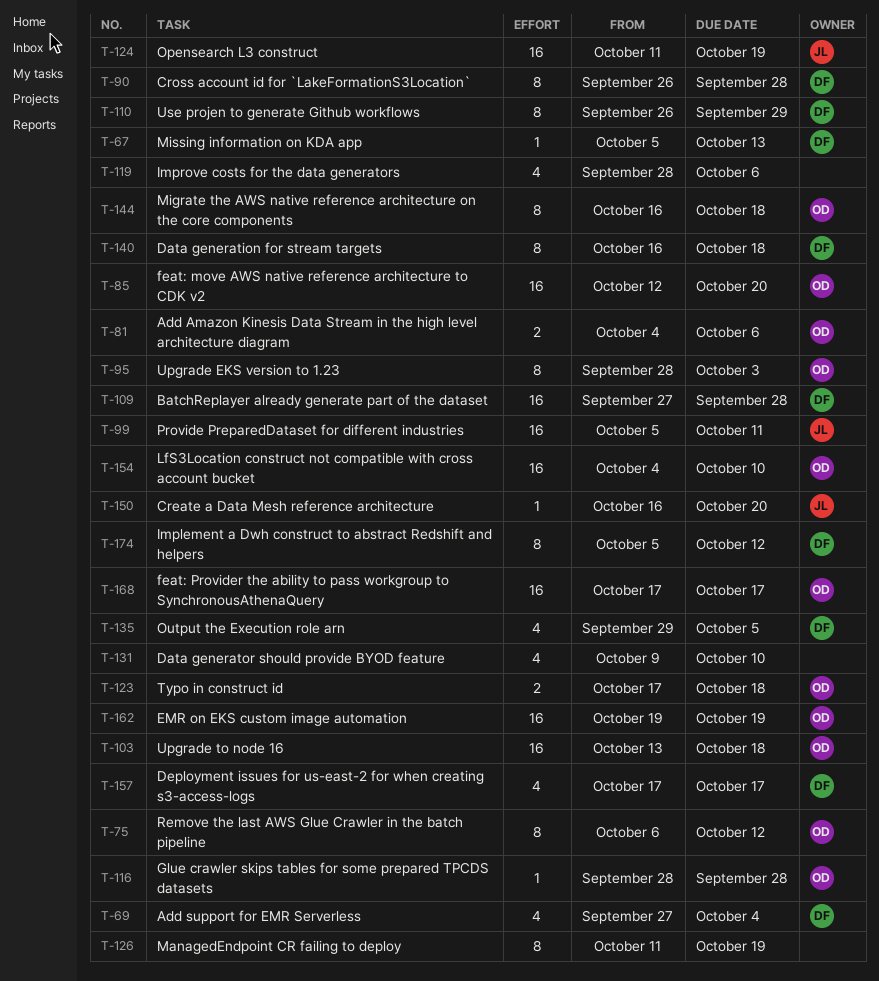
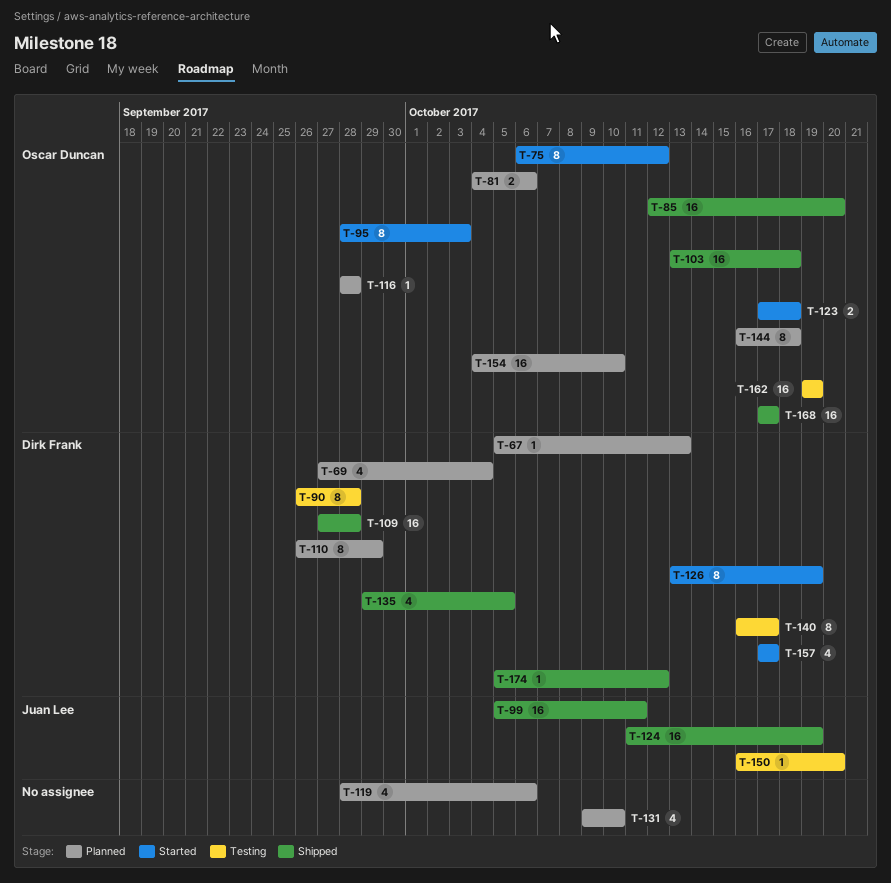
T-126, owner: none -> Dirk Frank
T-126, start: Oct 11 -> Oct 13
T-140, due: Oct 18 -> Oct 17
T-174, estimate: 8 -> 1

